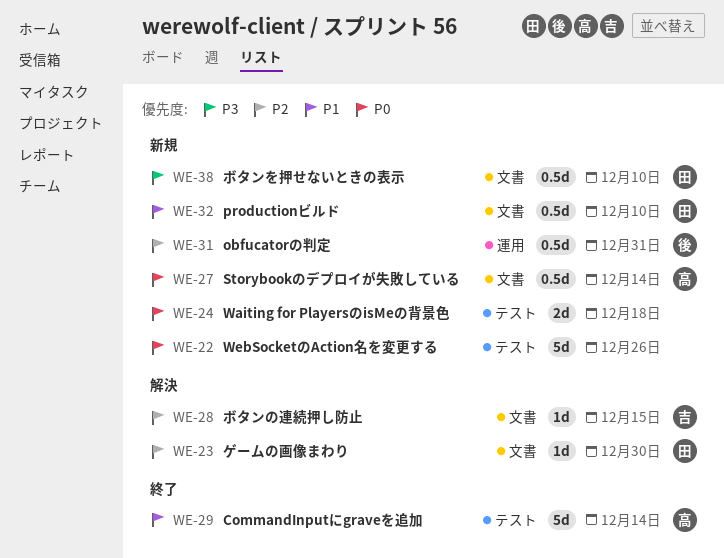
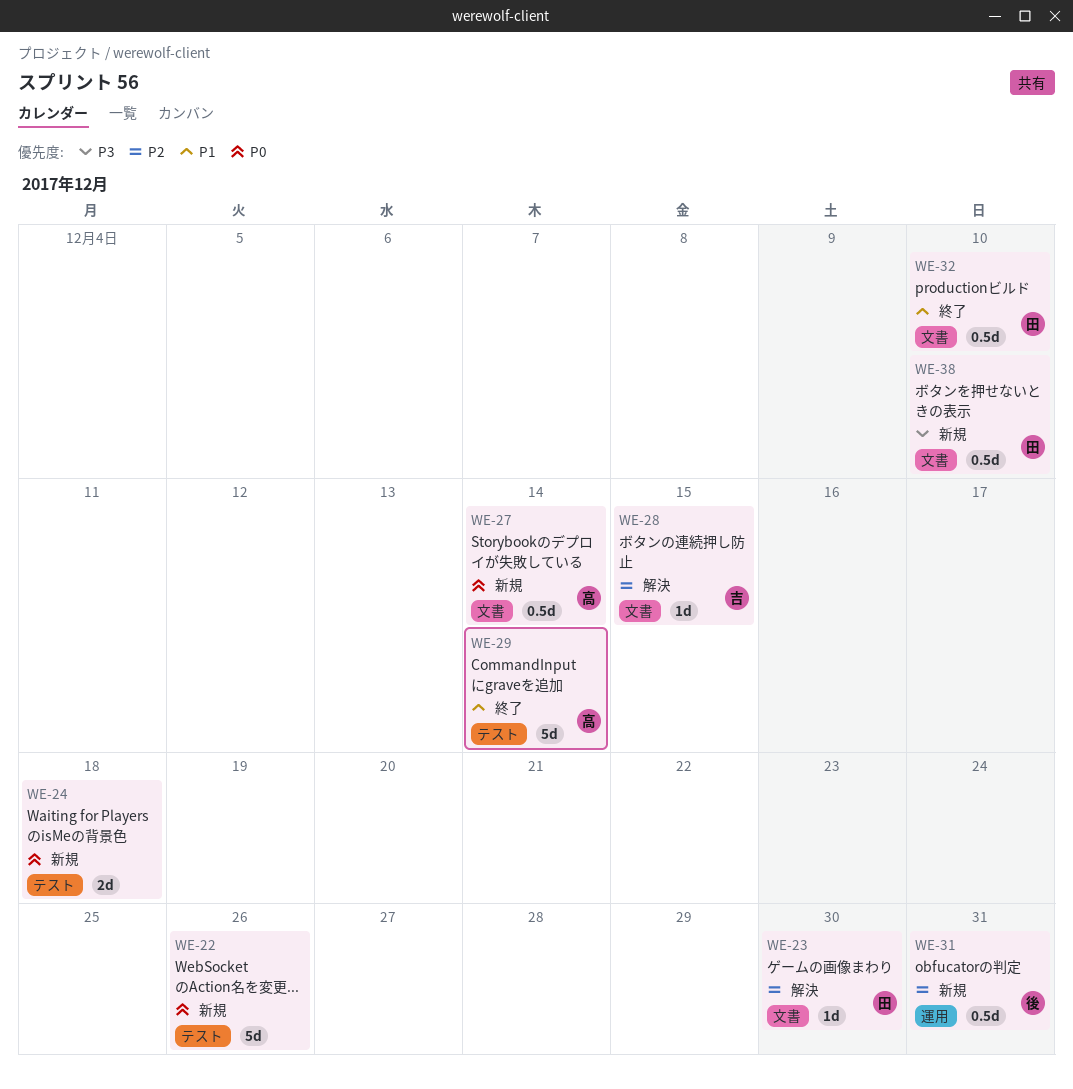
WE-32, status: 新規 -> 終了

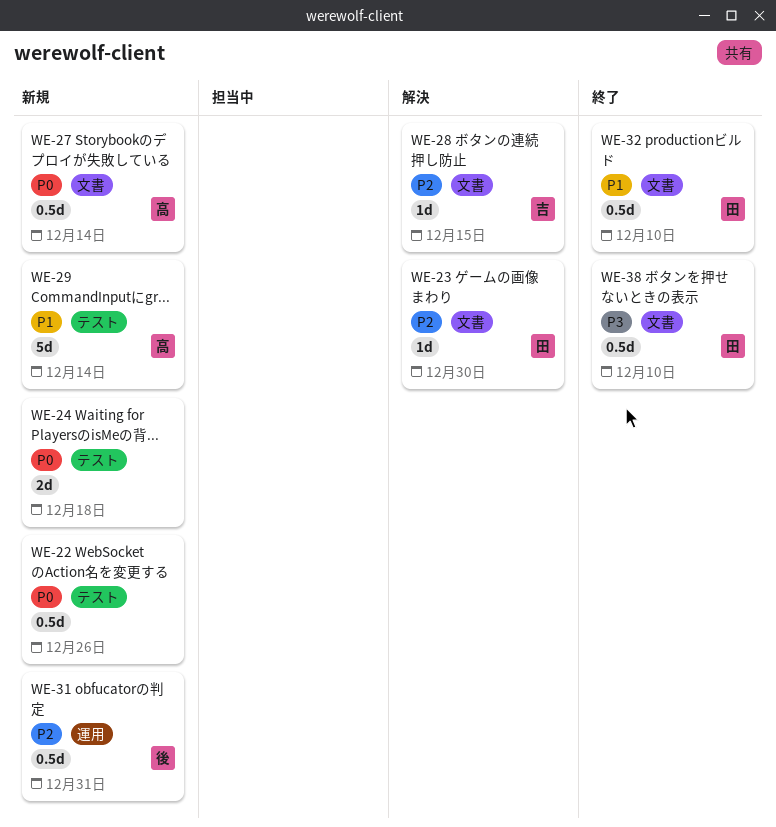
WE-22, estimate: 5d -> 0.5d
WE-29, status: 終了 -> 新規
WE-38, status: 新規 -> 終了

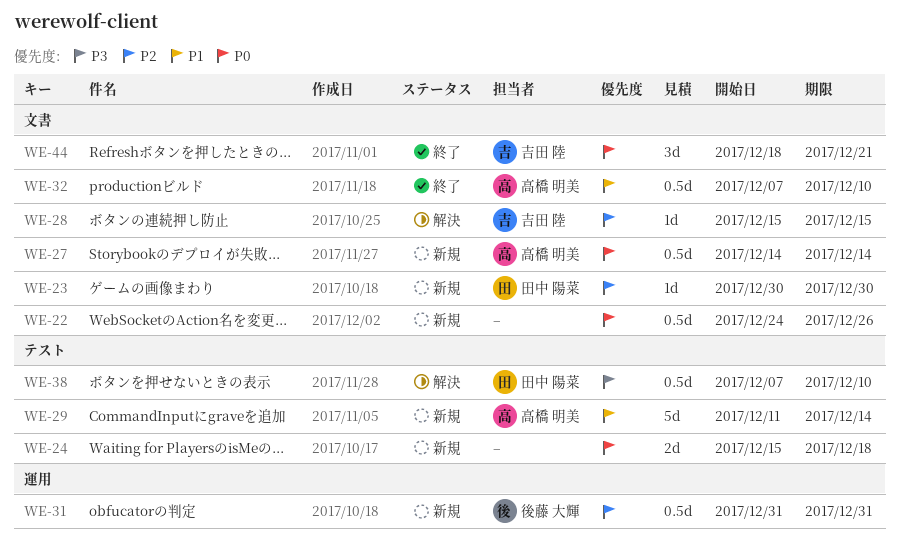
WE-22, label: テスト -> 文書
WE-23, status: 解決 -> 新規
WE-32, owner: 田中 陽菜 -> 高橋 明美
WE-38, status: 終了 -> 解決
WE-38, label: 文書 -> テスト
WE-44: none -> present

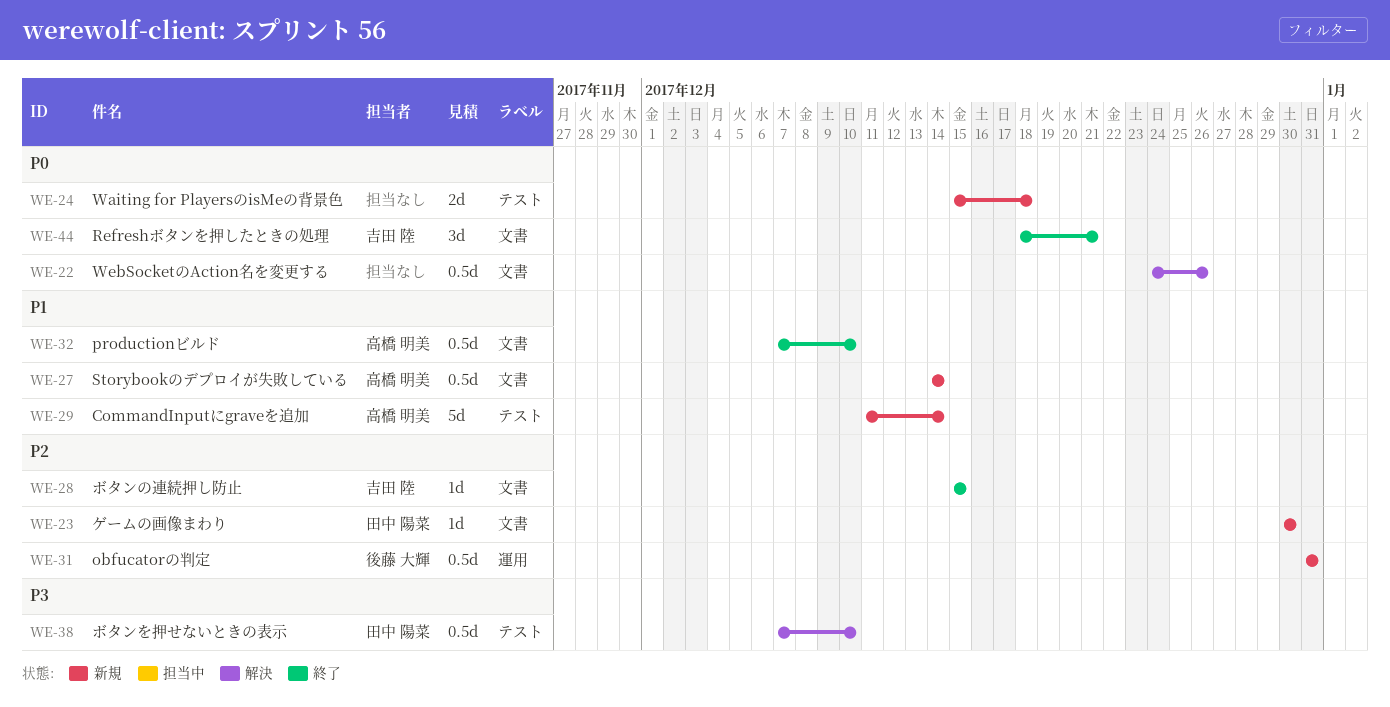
WE-22, status: 新規 -> 解決
WE-27, priority: P0 -> P1
WE-28, status: 解決 -> 終了

